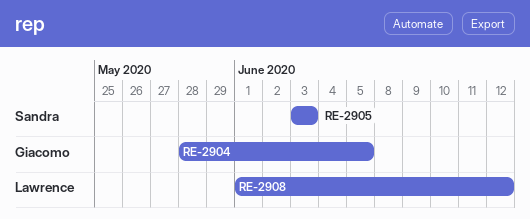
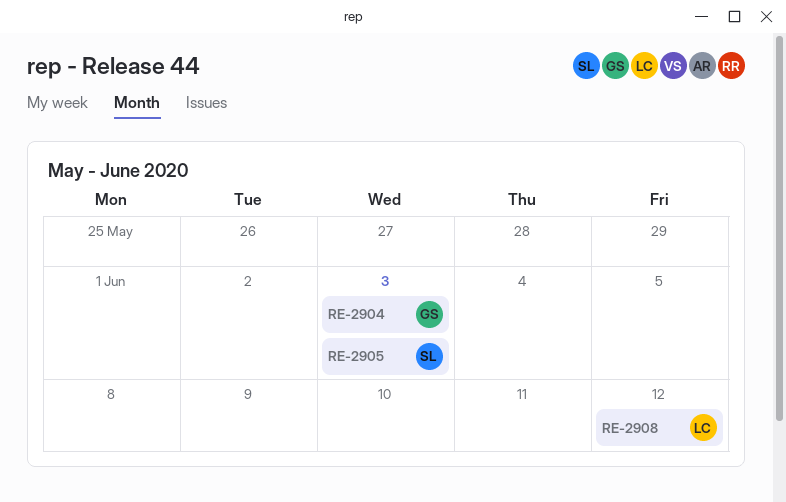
RE-2904, due: Jun 5 -> Jun 3

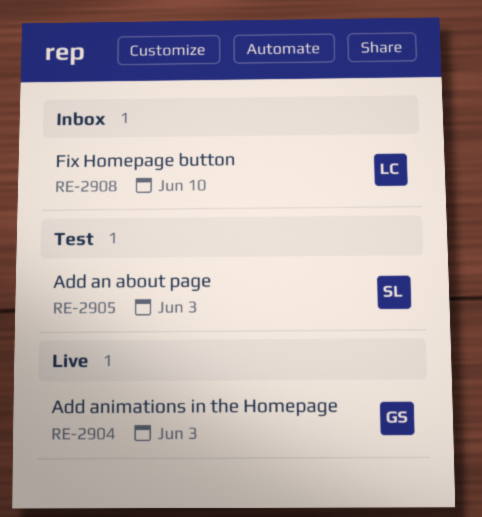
RE-2908, due: Jun 12 -> Jun 10

